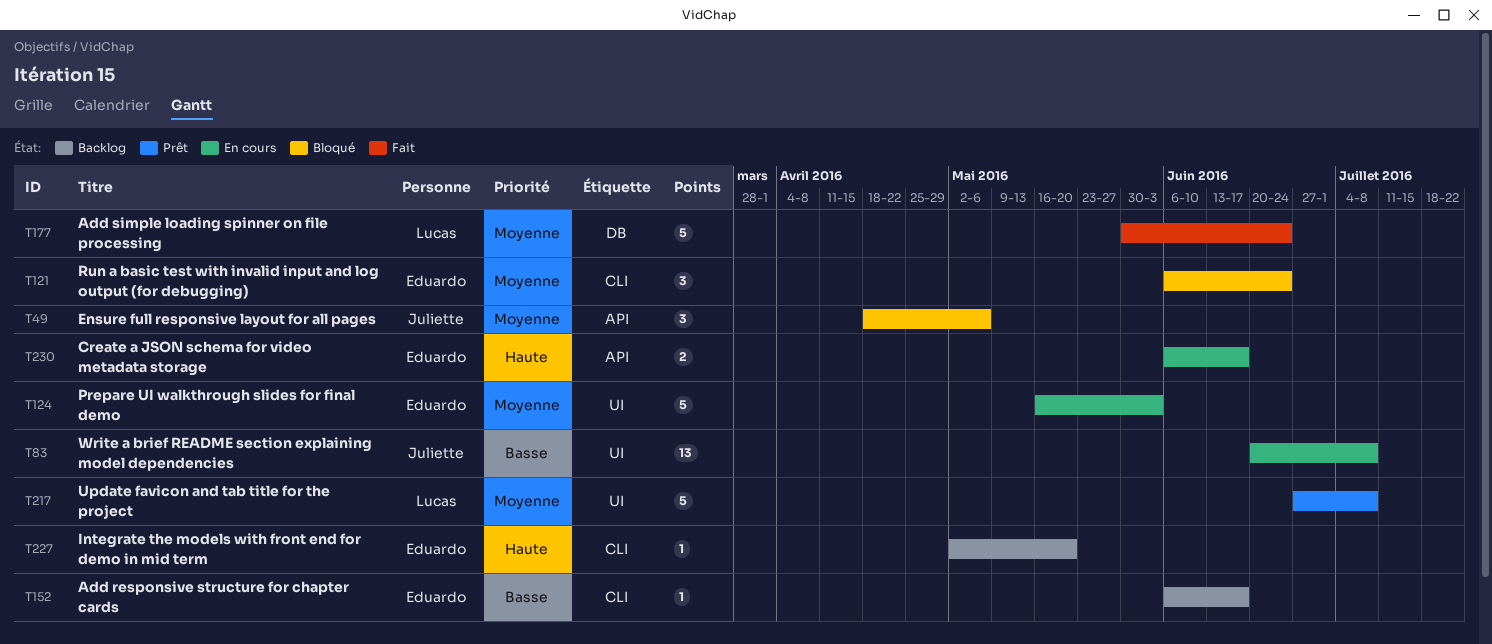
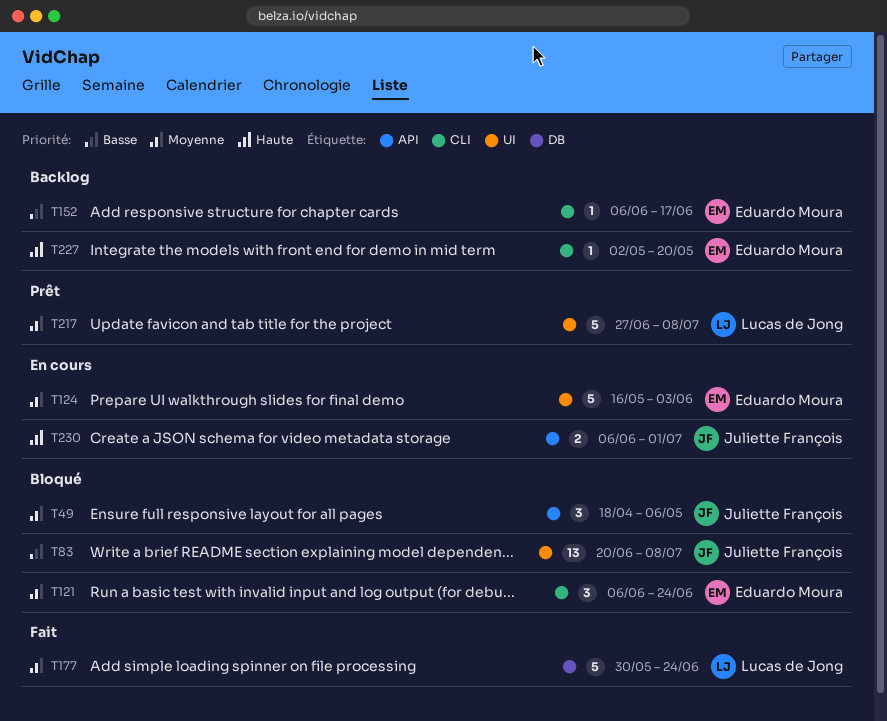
T83, status: En cours -> Bloqué
T230, owner: Eduardo Moura -> Juliette François
T230, due: Jun 17 -> Jul 1

